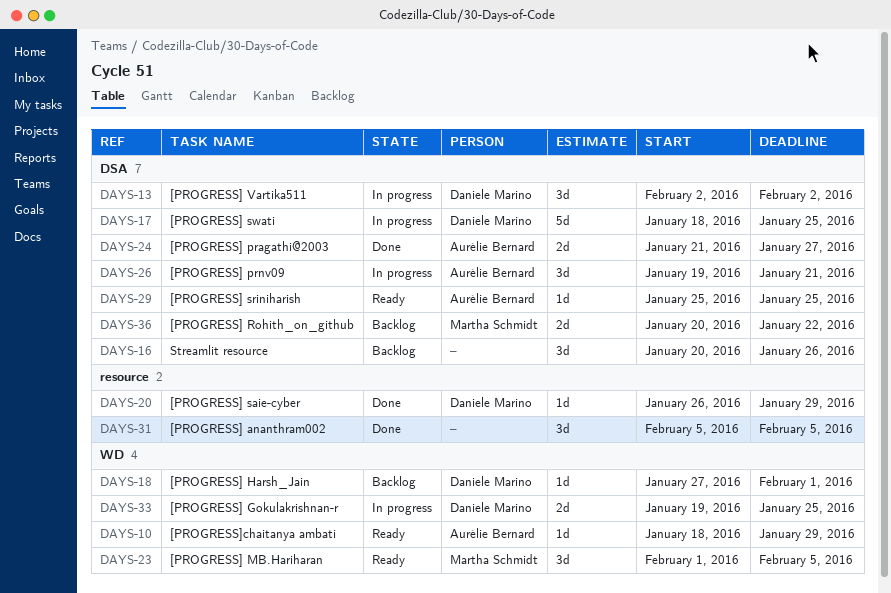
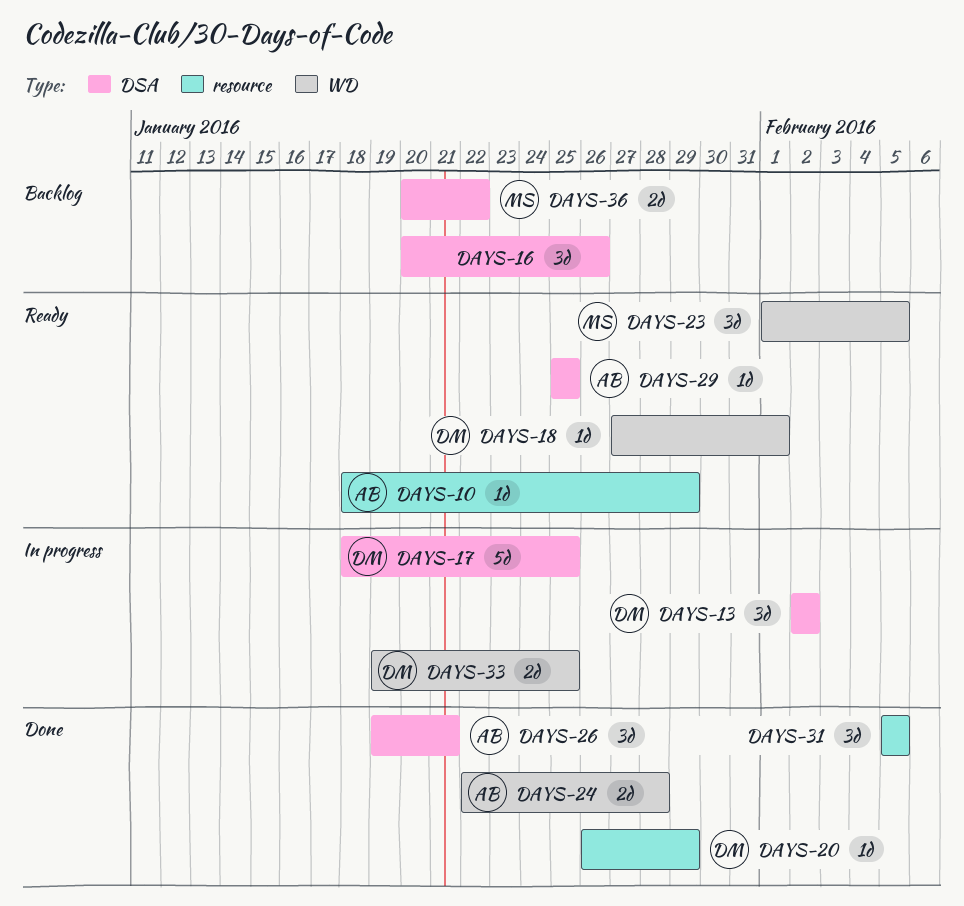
DAYS-10, label: WD -> resource
DAYS-18, status: Backlog -> Ready
DAYS-24, label: DSA -> WD
DAYS-24, start: Jan 21 -> Jan 22
DAYS-24, due: Jan 27 -> Jan 28
DAYS-26, status: In progress -> Done

